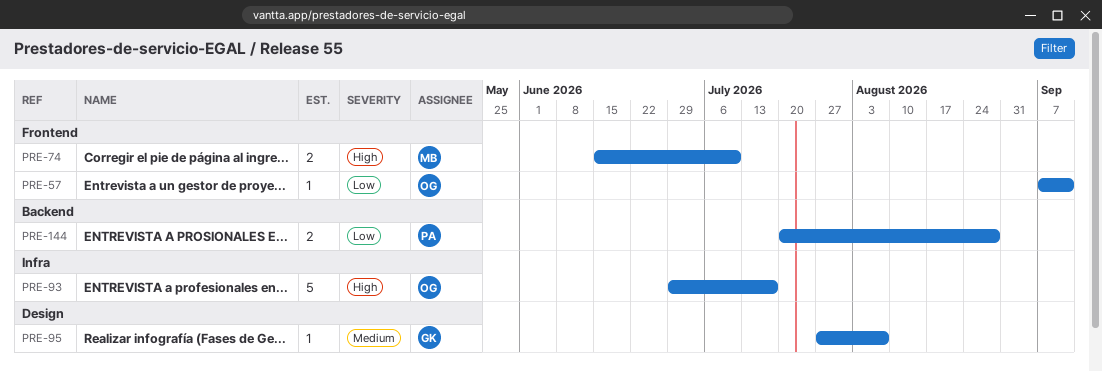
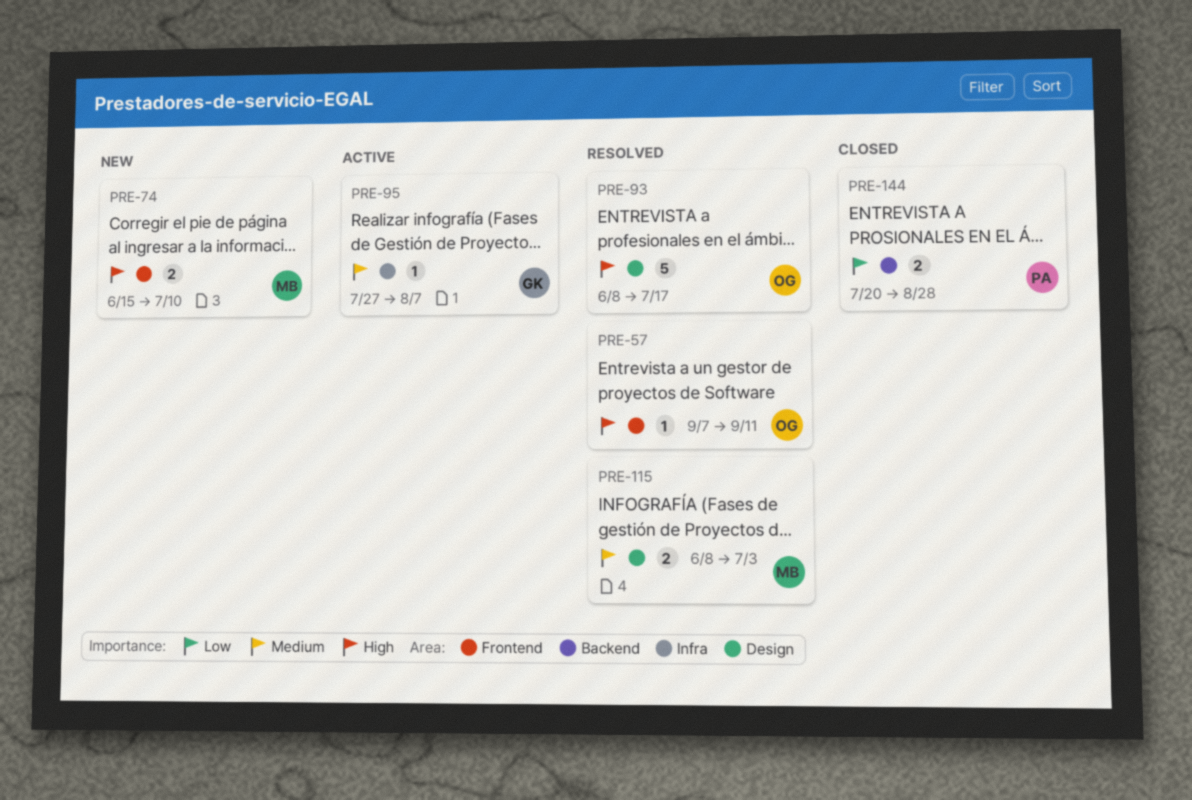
PRE-57, priority: Low -> High
PRE-93, label: Infra -> Design
PRE-93, start: Jun 29 -> Jun 8
PRE-95, label: Design -> Infra
PRE-115: none -> present

